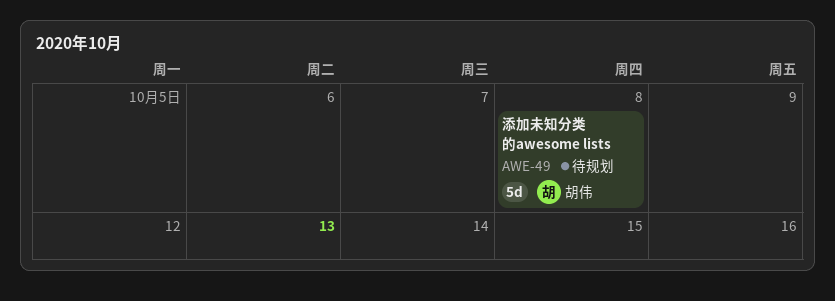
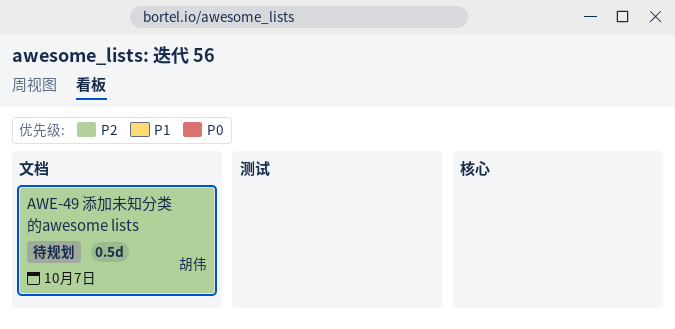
AWE-49, estimate: 5d -> 0.5d
AWE-49, due: Oct 8 -> Oct 7

